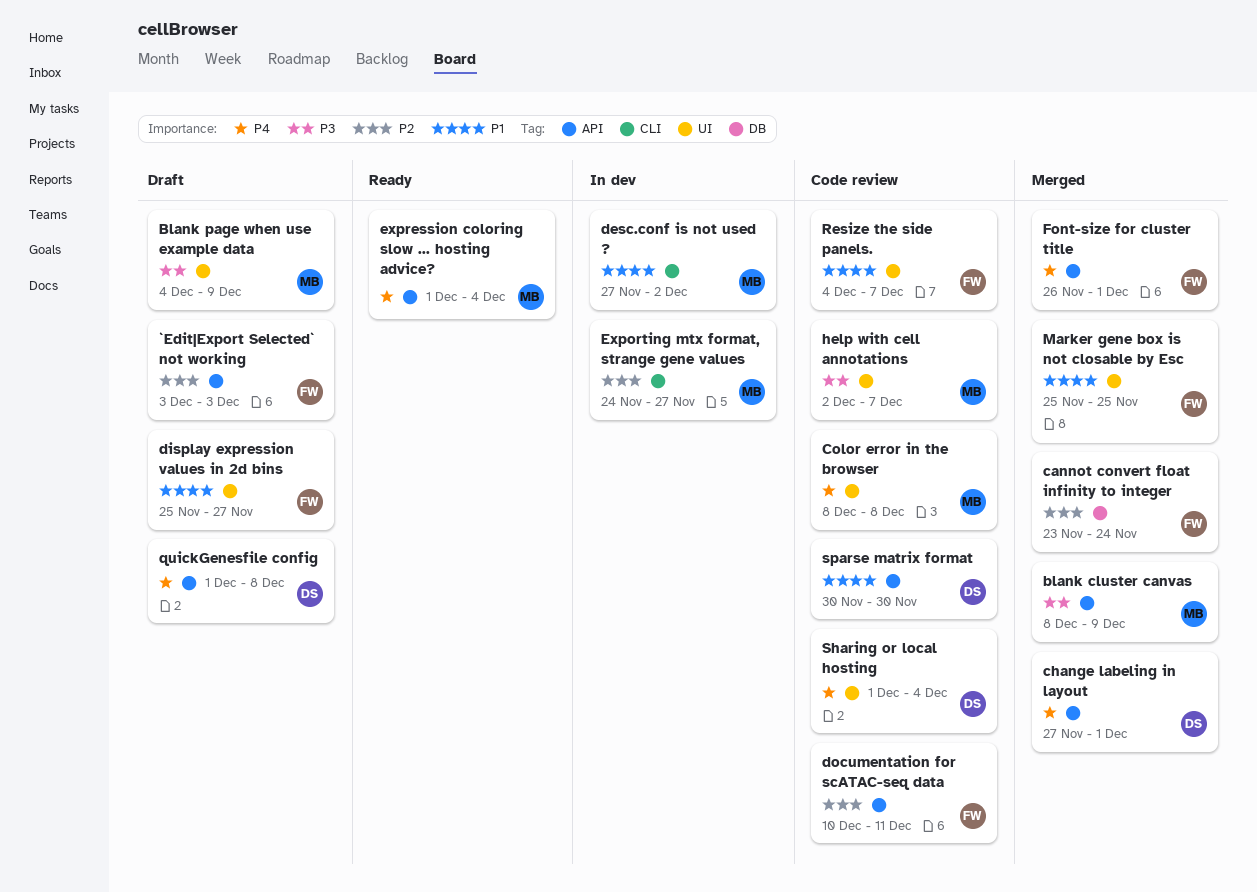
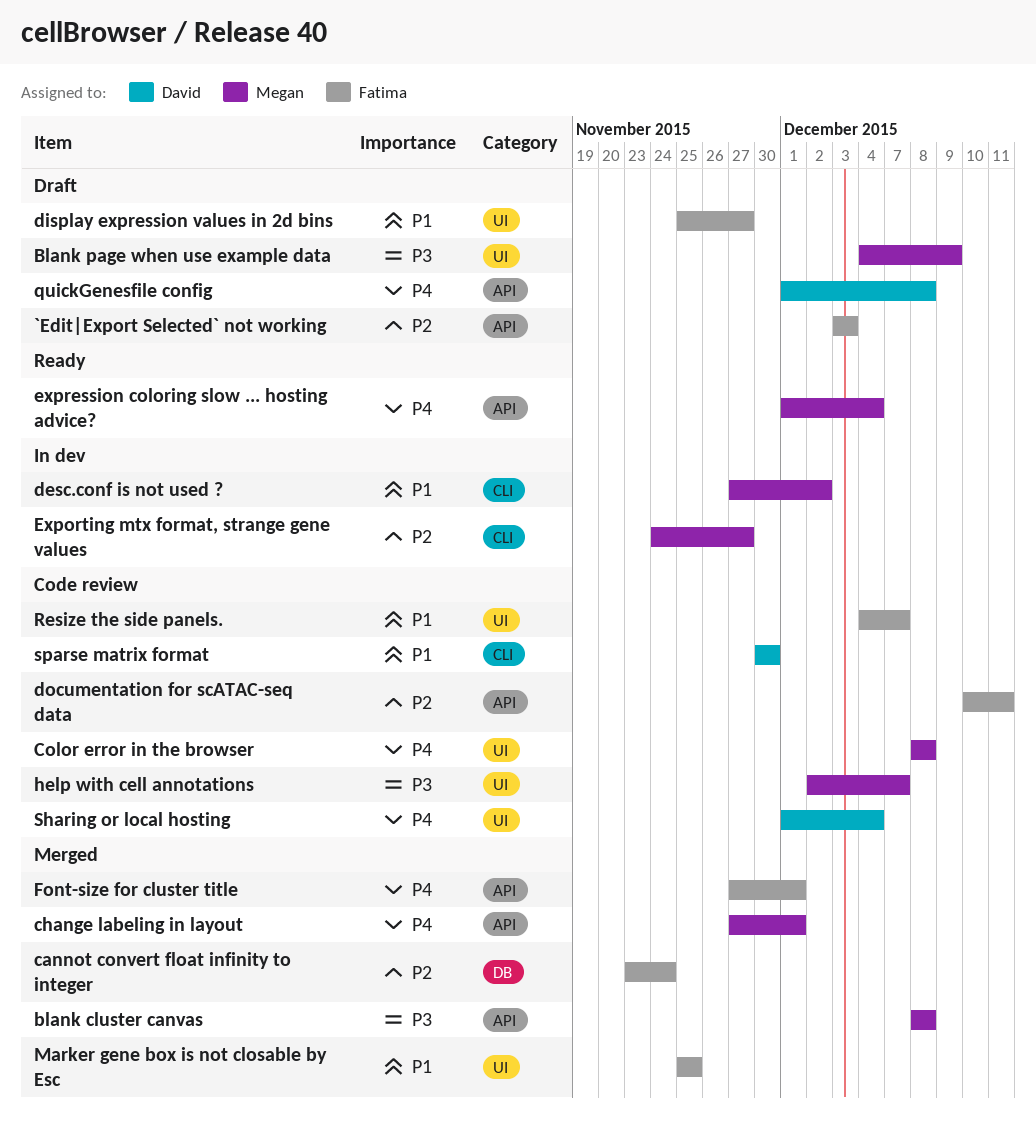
blank cluster canvas, due: Dec 9 -> Dec 8
change labeling in layout, owner: David -> Megan
Font-size for cluster title, start: Nov 26 -> Nov 27
sparse matrix format, label: API -> CLI

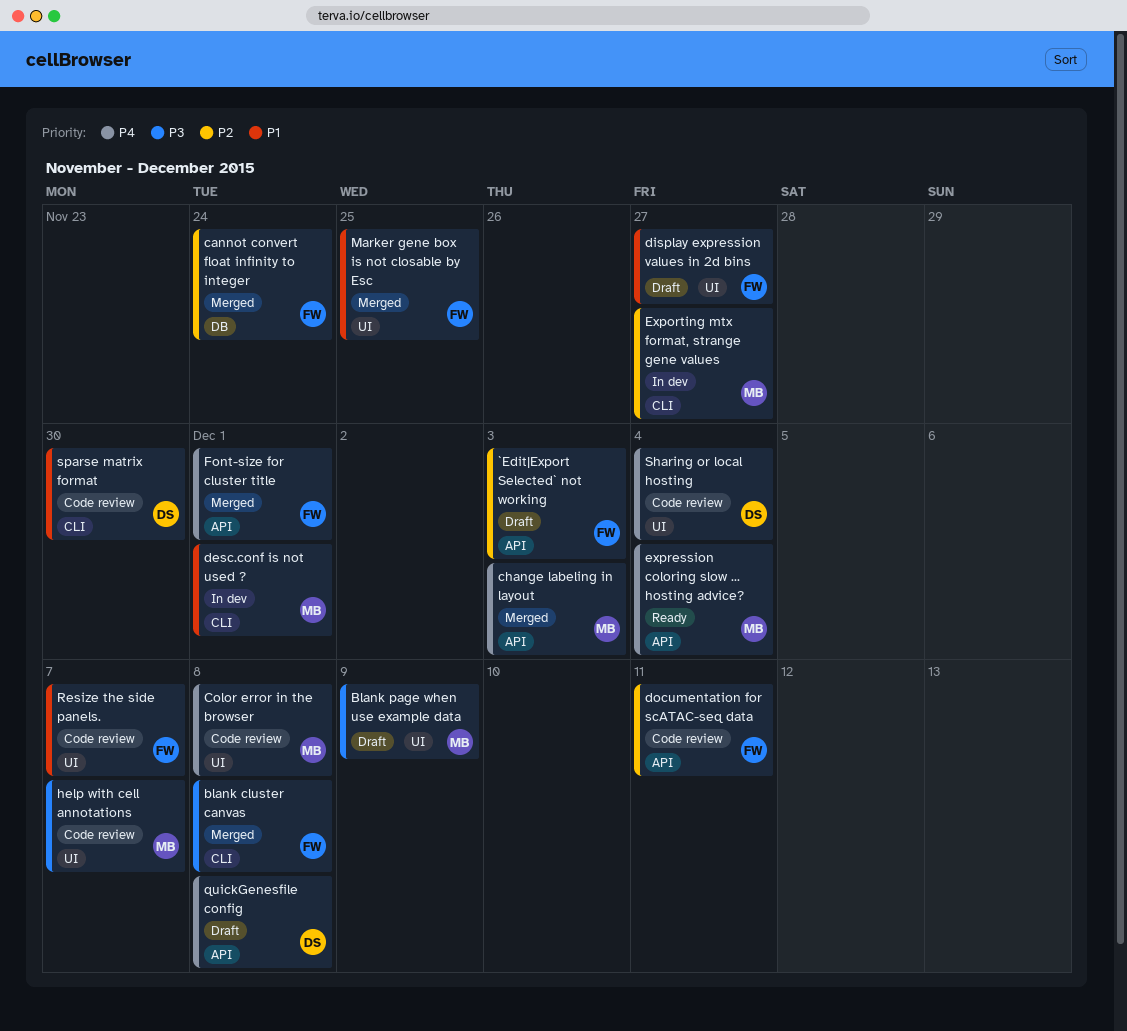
blank cluster canvas, owner: Megan -> Fatima
blank cluster canvas, label: API -> CLI
change labeling in layout, due: Dec 1 -> Dec 3
desc.conf is not used ?, due: Dec 2 -> Dec 1

